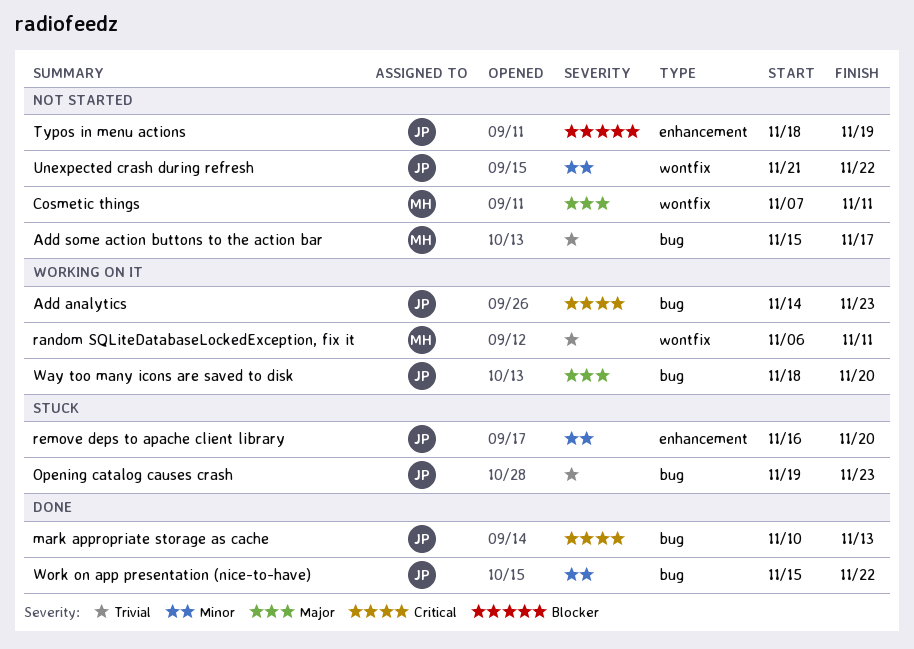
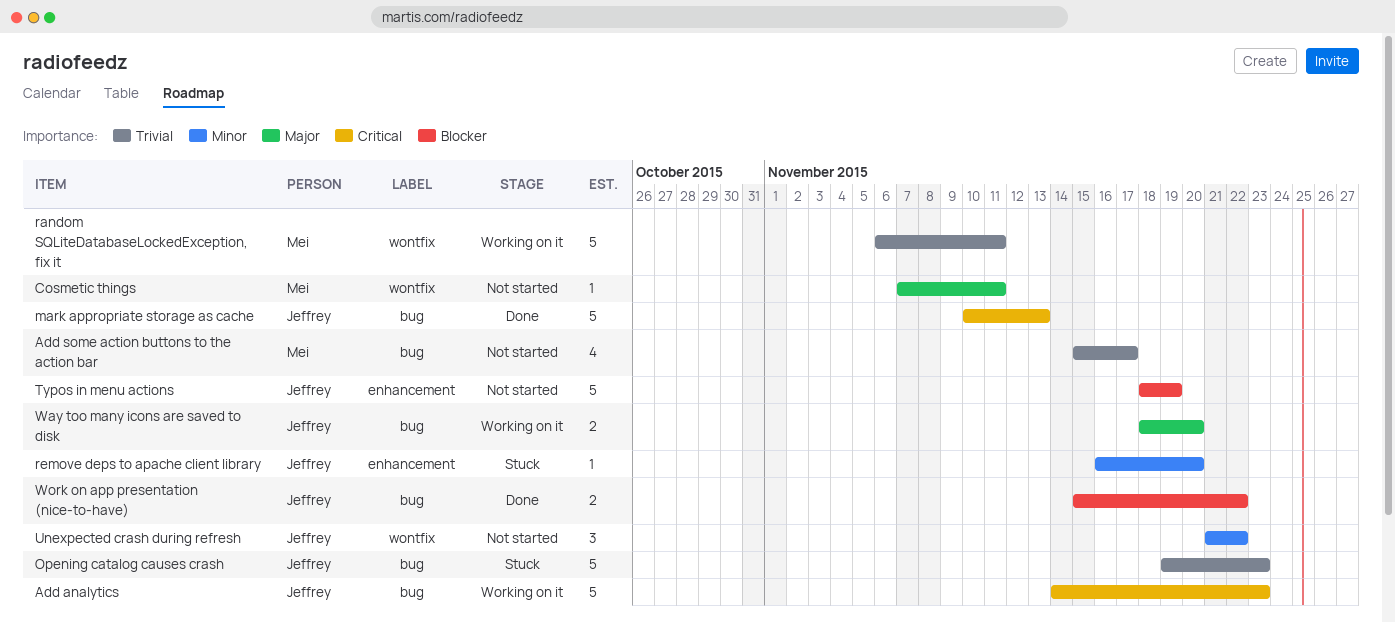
Work on app presentation (nice-to-have), priority: Minor -> Blocker

